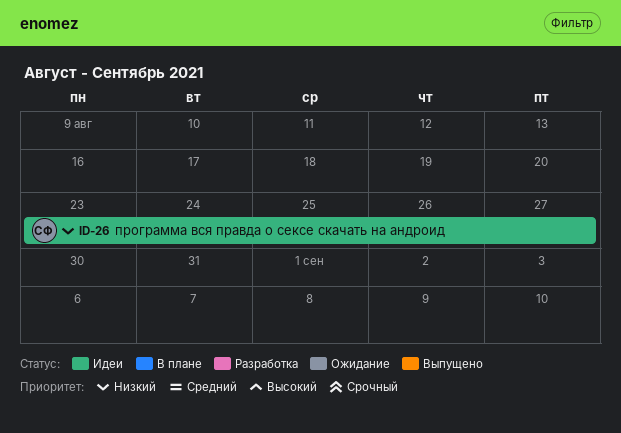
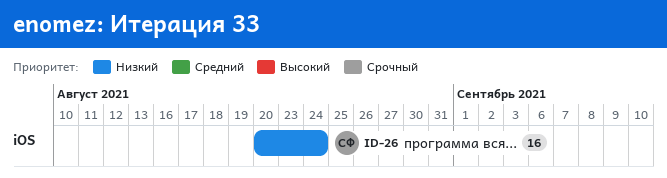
ID-26, start: Aug 23 -> Aug 20
ID-26, due: Aug 27 -> Aug 24

